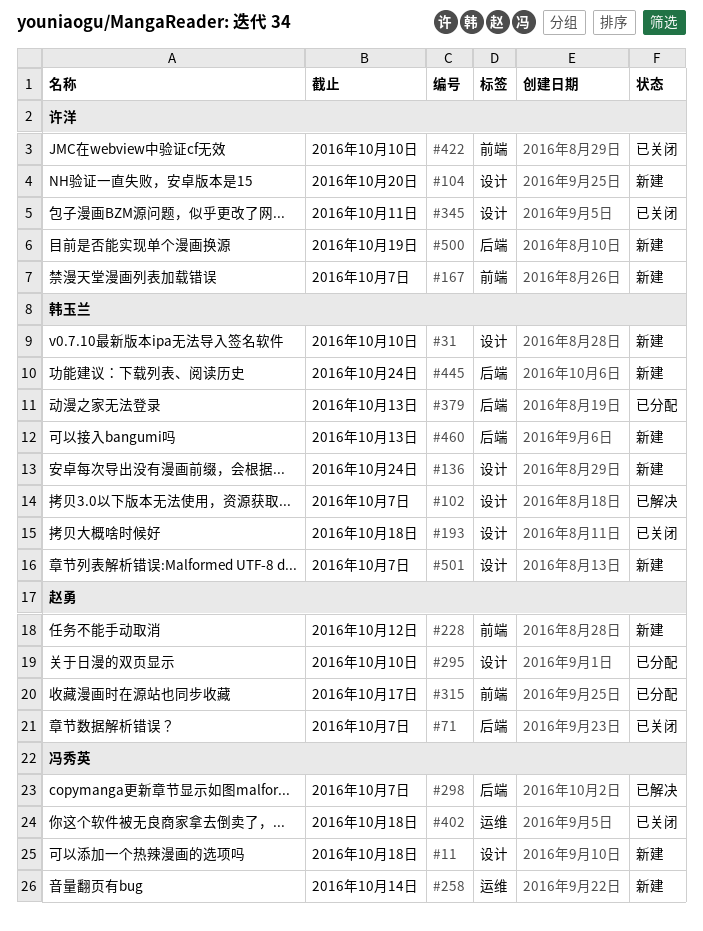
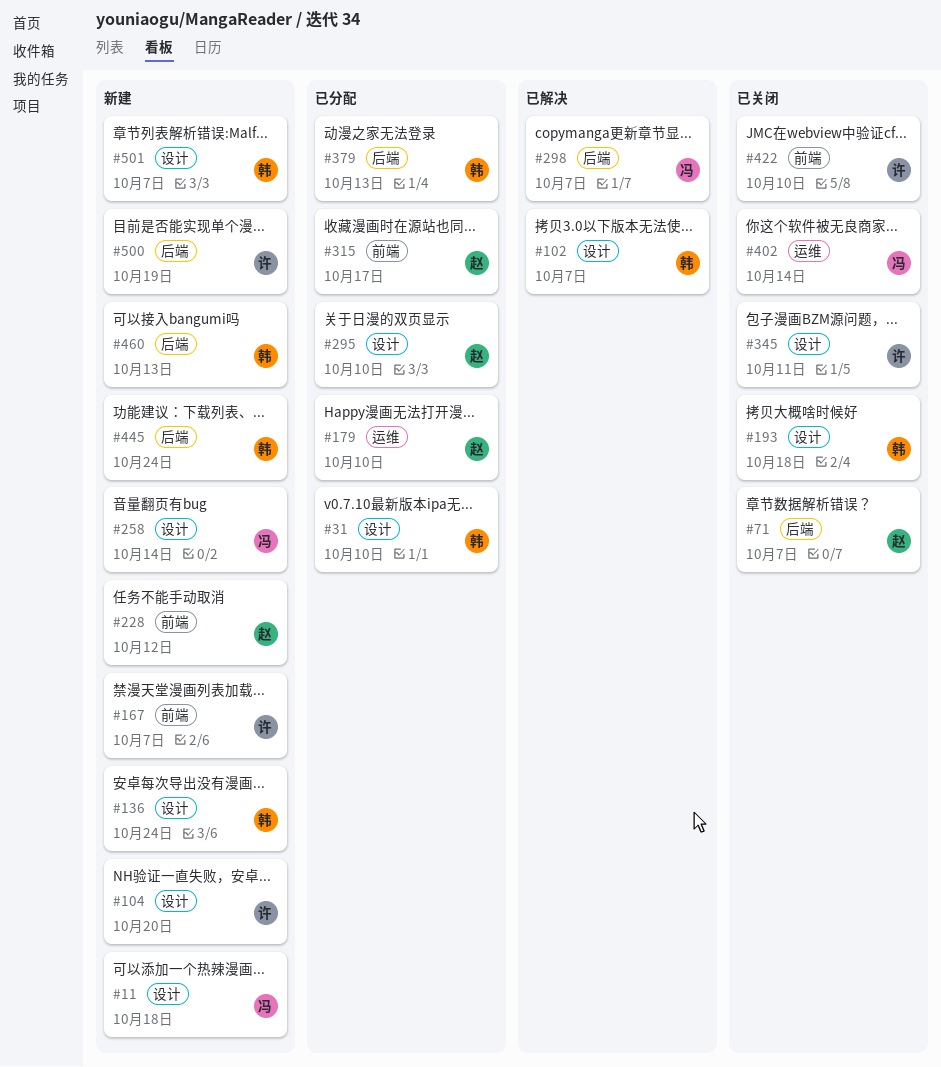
#31, status: 新建 -> 已分配
#179: none -> present
#258, label: 运维 -> 设计
#402, due: Oct 18 -> Oct 14

